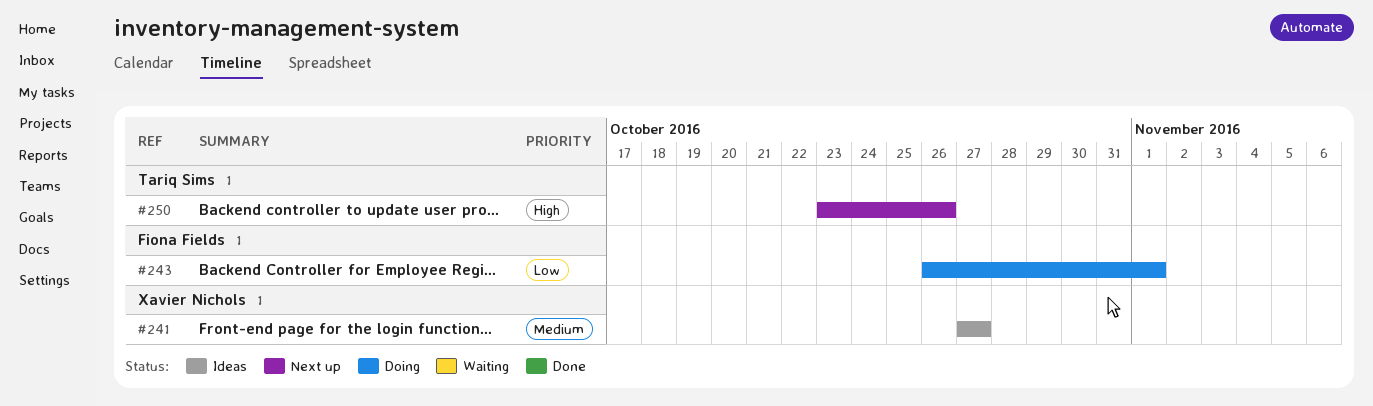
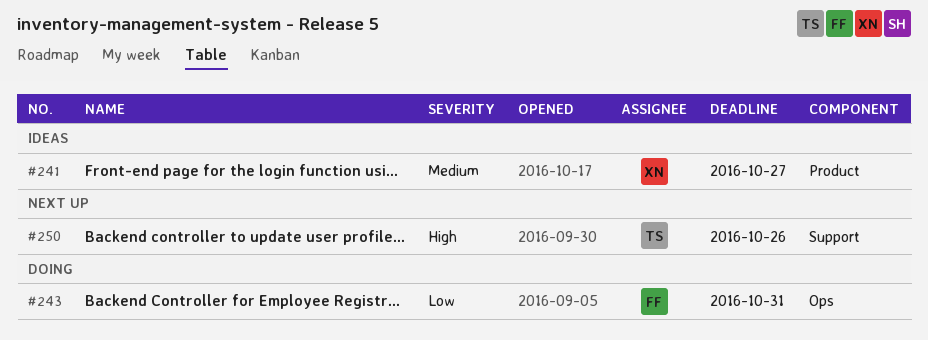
#243, due: Nov 1 -> Oct 31

